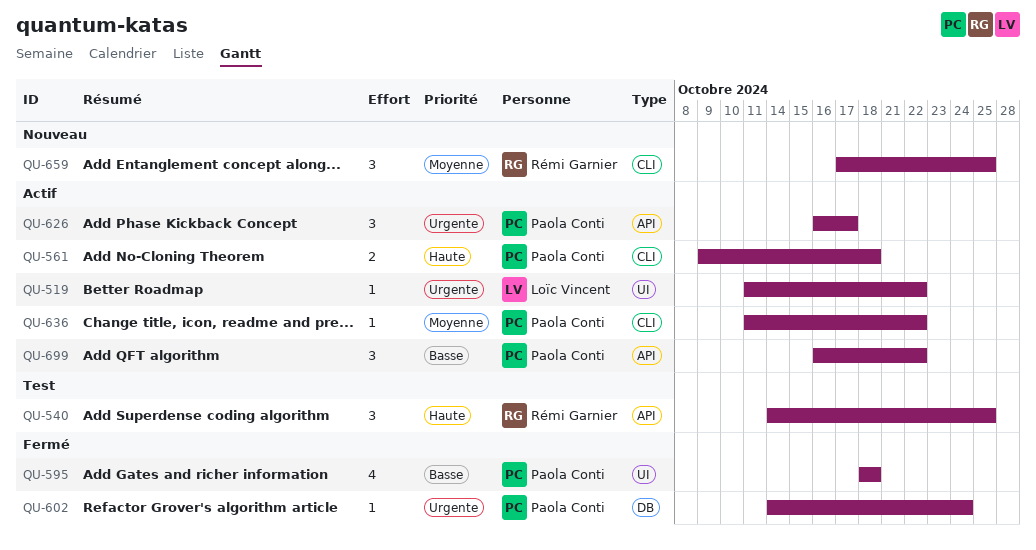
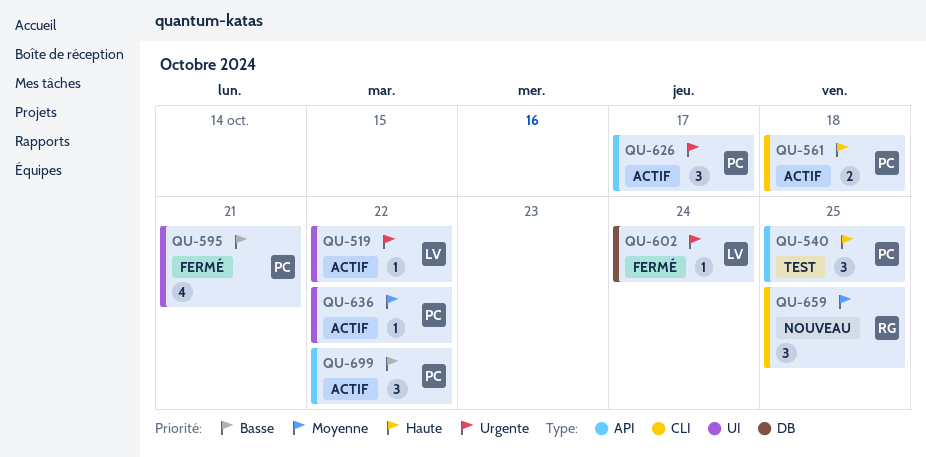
QU-540, owner: Rémi Garnier -> Paola Conti
QU-595, due: Oct 18 -> Oct 21
QU-602, owner: Paola Conti -> Loïc Vincent
QU-636, label: CLI -> UI

